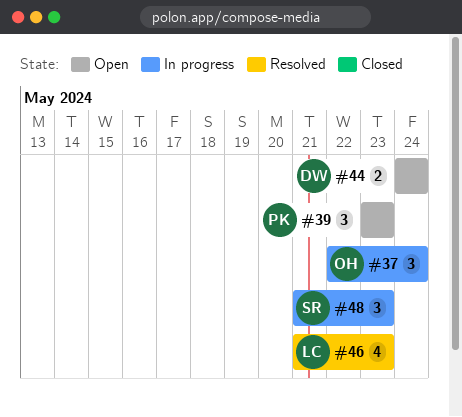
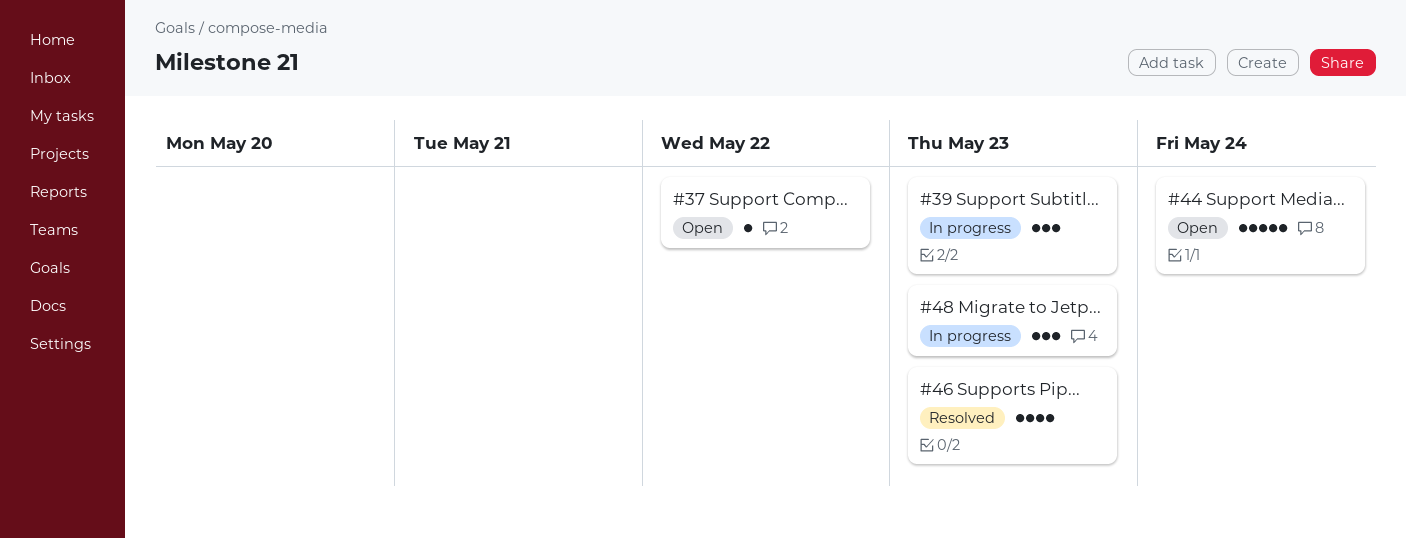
#37, status: In progress -> Open
#37, estimate: 3 -> 1
#37, due: May 24 -> May 22
#39, status: Open -> In progress
#44, estimate: 2 -> 5

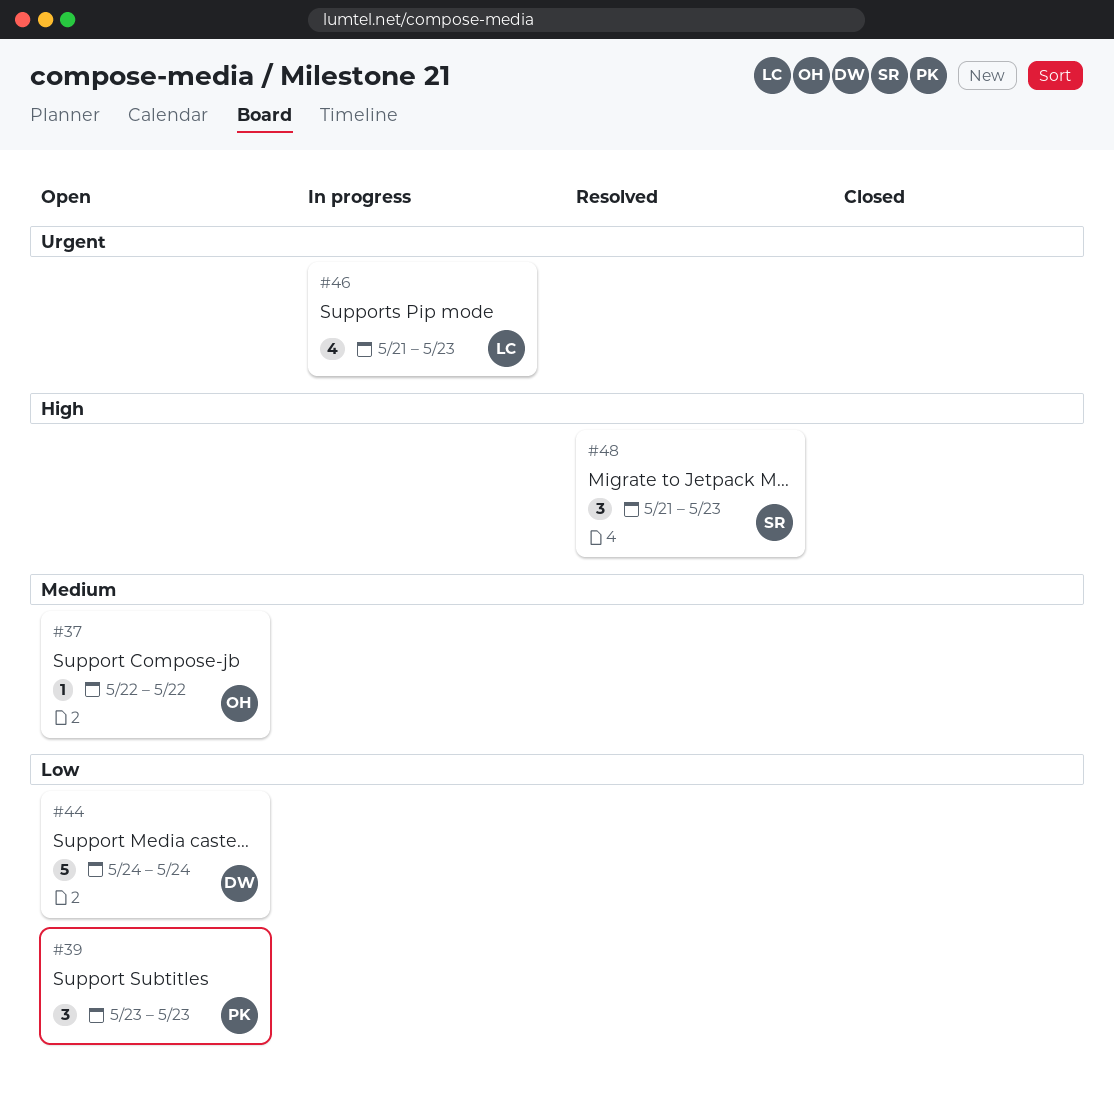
#39, status: In progress -> Open
#46, status: Resolved -> In progress
#48, status: In progress -> Resolved

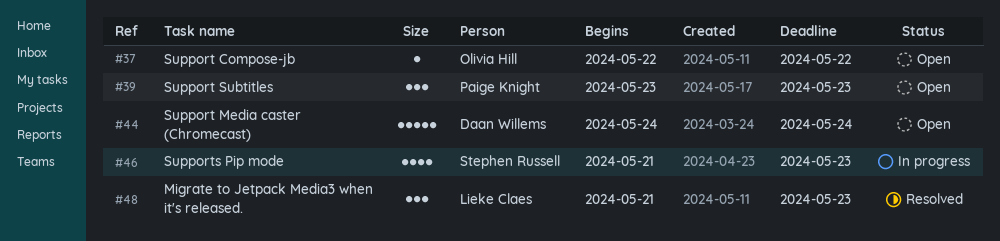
#46, owner: Lieke Claes -> Stephen Russell
#48, owner: Stephen Russell -> Lieke Claes

